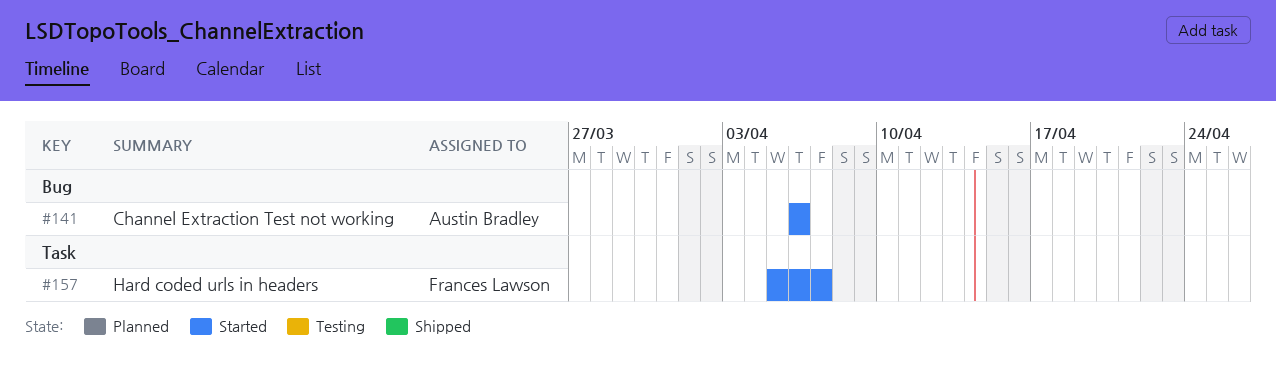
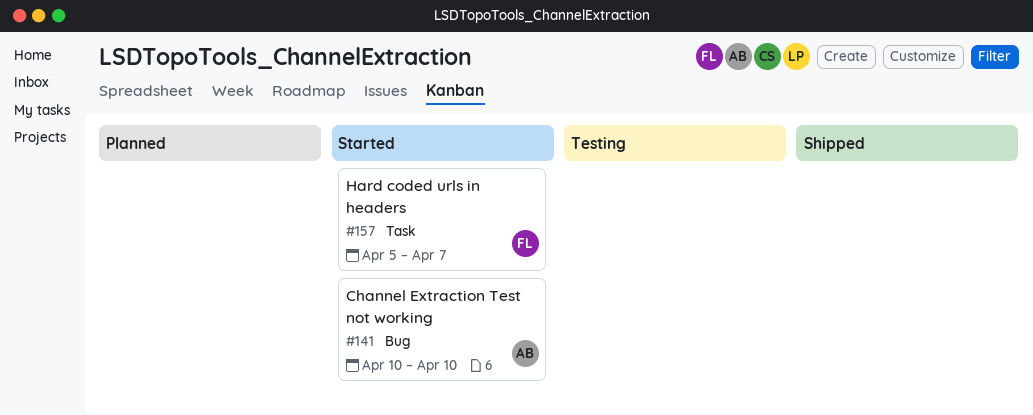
#141, start: Apr 6 -> Apr 10
#141, due: Apr 6 -> Apr 10

